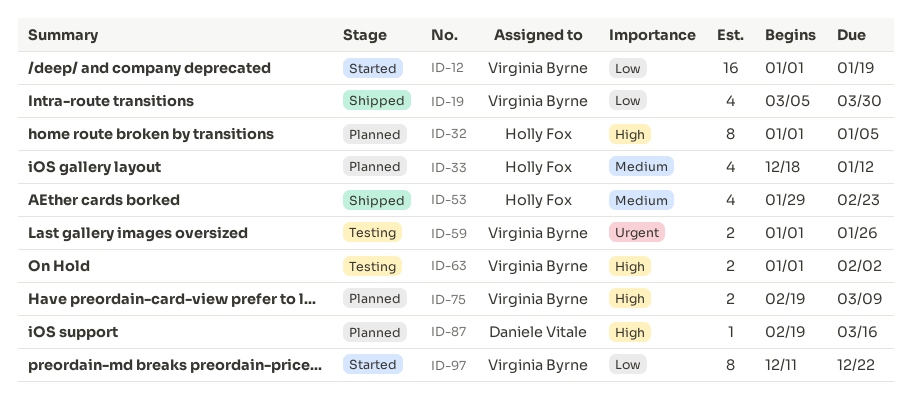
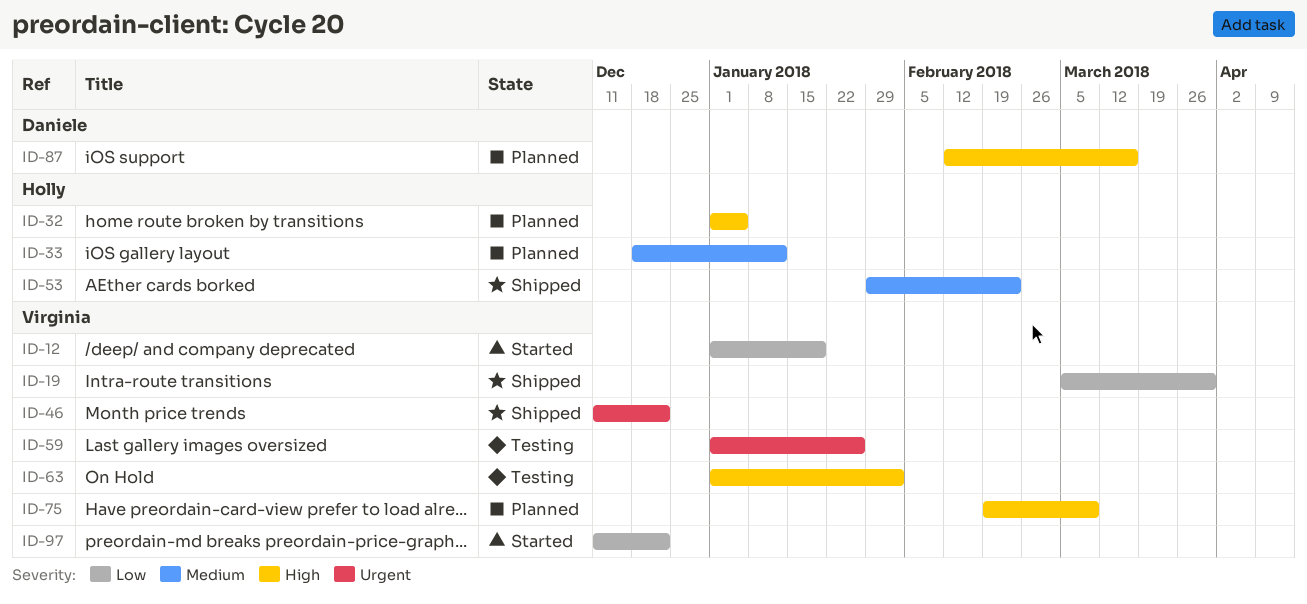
ID-46: none -> present
ID-87, start: Feb 19 -> Feb 12

